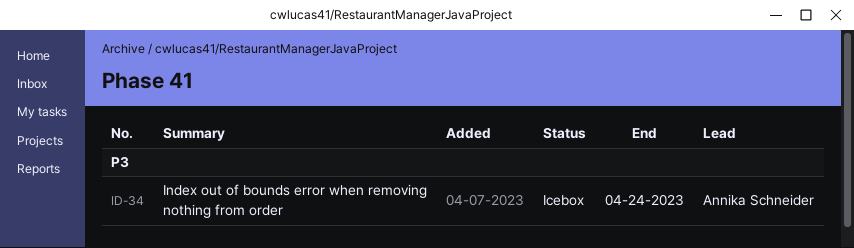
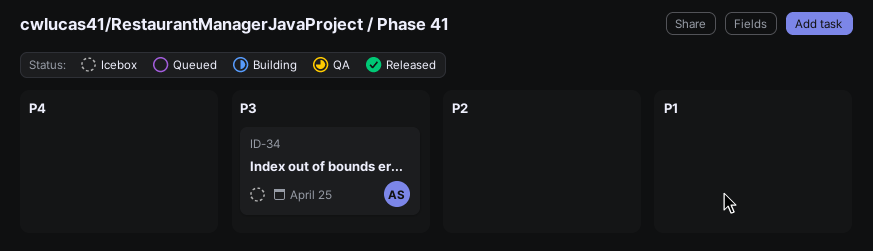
ID-34, due: Apr 24 -> Apr 25

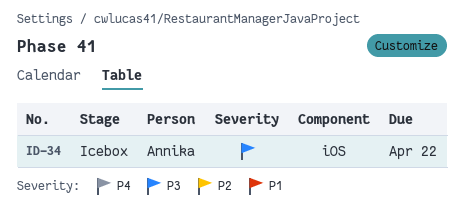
ID-34, due: Apr 25 -> Apr 22

